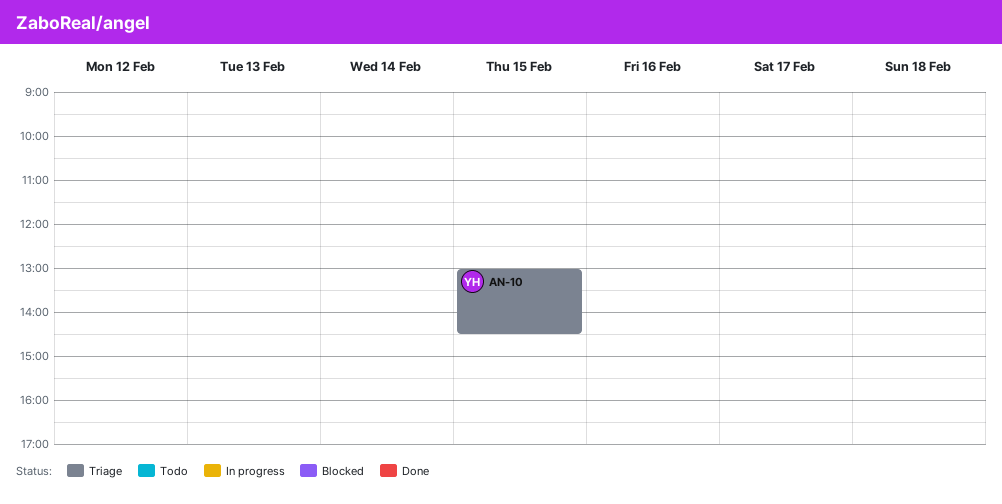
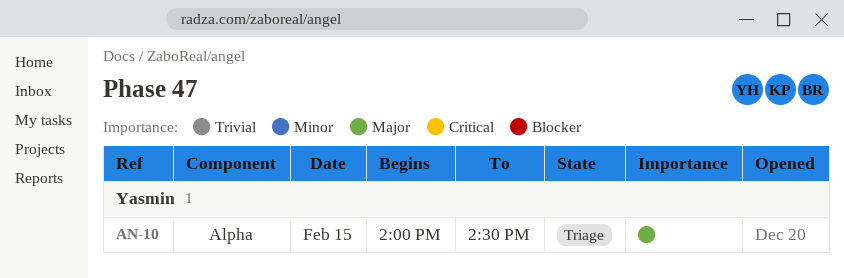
AN-10, begins: 13:00 -> 14:00

